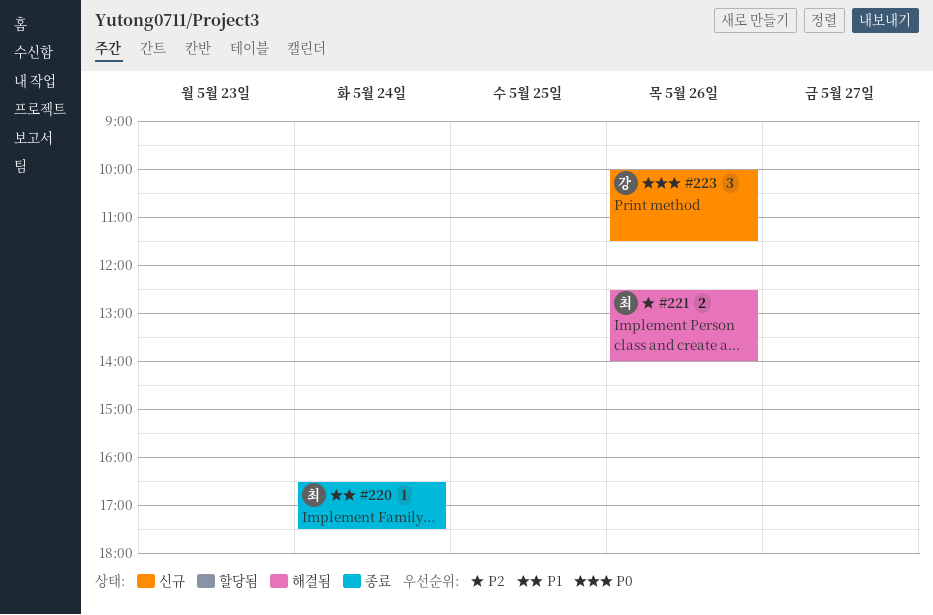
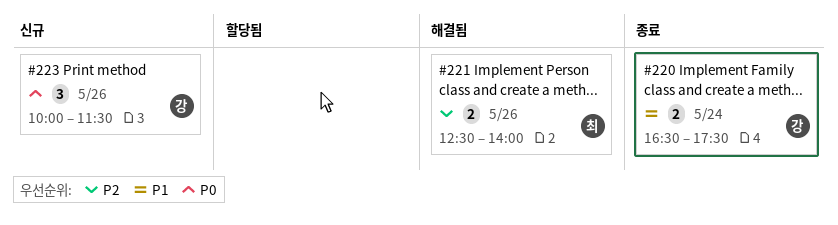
#220, owner: 최 -> 강
#220, estimate: 1 -> 2

